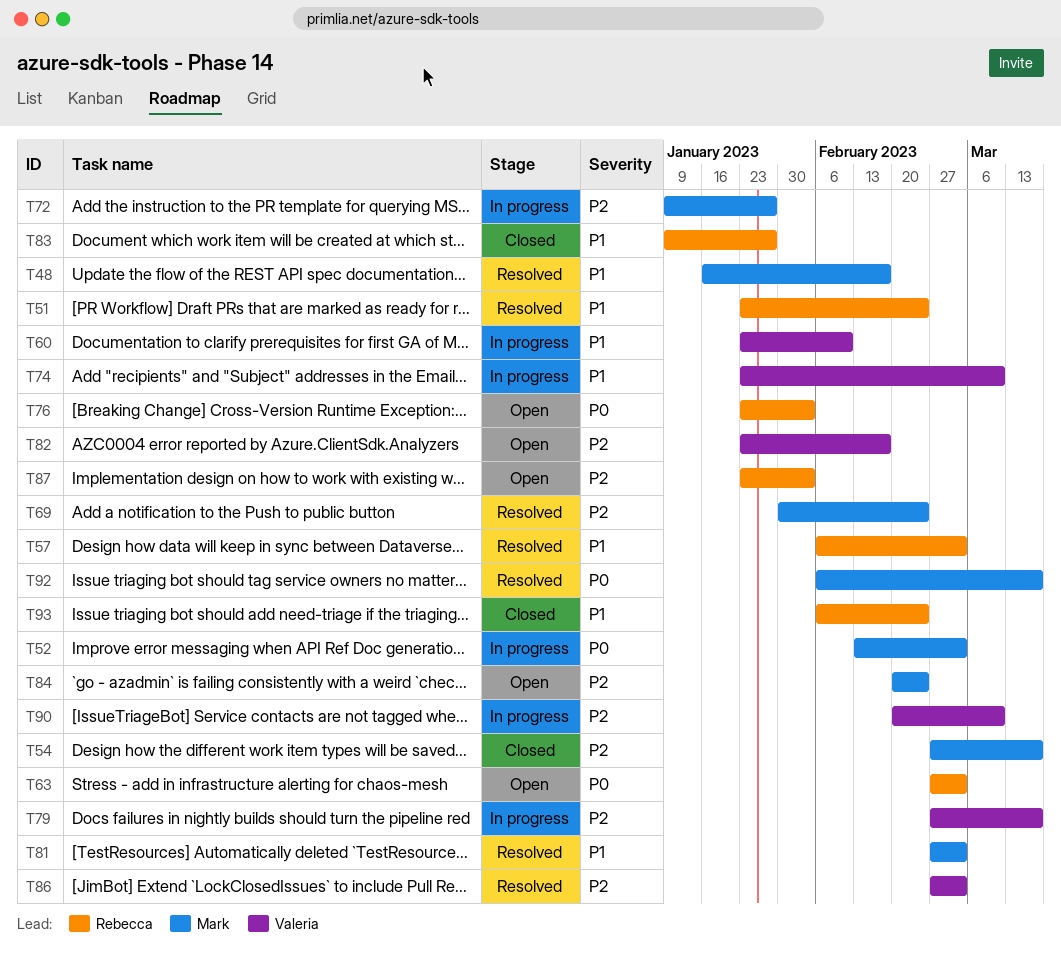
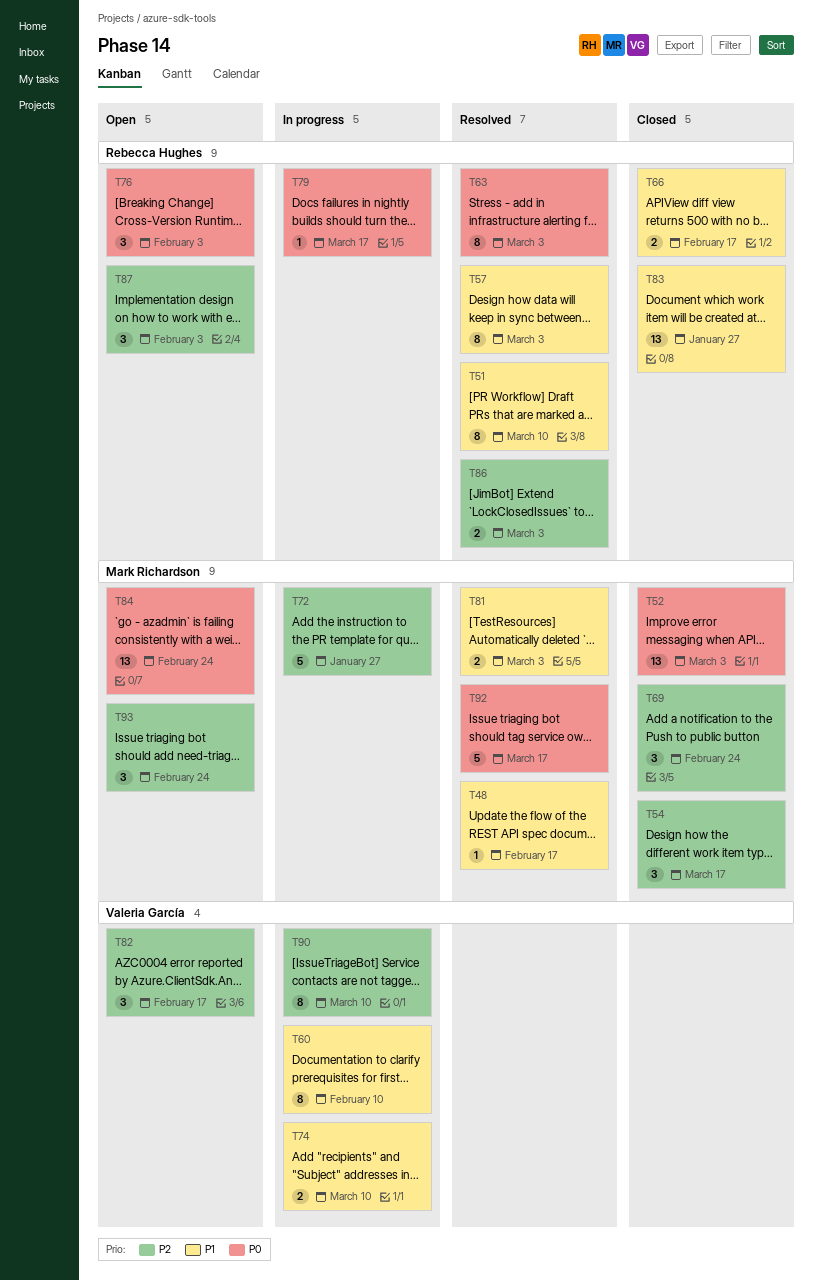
T51, due: Feb 24 -> Mar 10
T52, status: In progress -> Closed
T63, status: Open -> Resolved
T66: none -> present
T69, status: Resolved -> Closed
T79, owner: Valeria García -> Rebecca Hughes
T79, priority: P2 -> P0
T84, priority: P2 -> P0
T86, owner: Valeria García -> Rebecca Hughes
T93, status: Closed -> Open
T93, owner: Rebecca Hughes -> Mark Richardson
T93, priority: P1 -> P2

